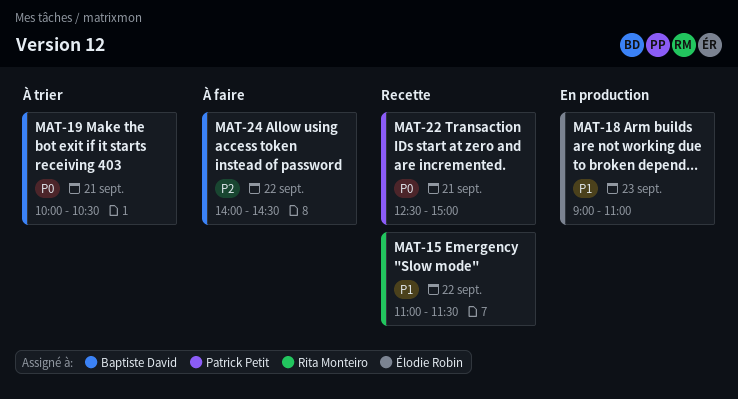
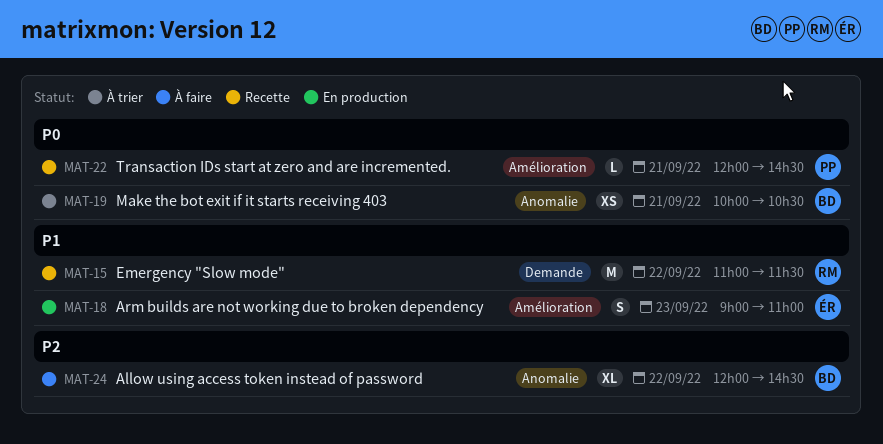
MAT-22, begins: 12:30 -> 12:00
MAT-22, ends: 15:00 -> 14:30
MAT-24, begins: 14:00 -> 12:00

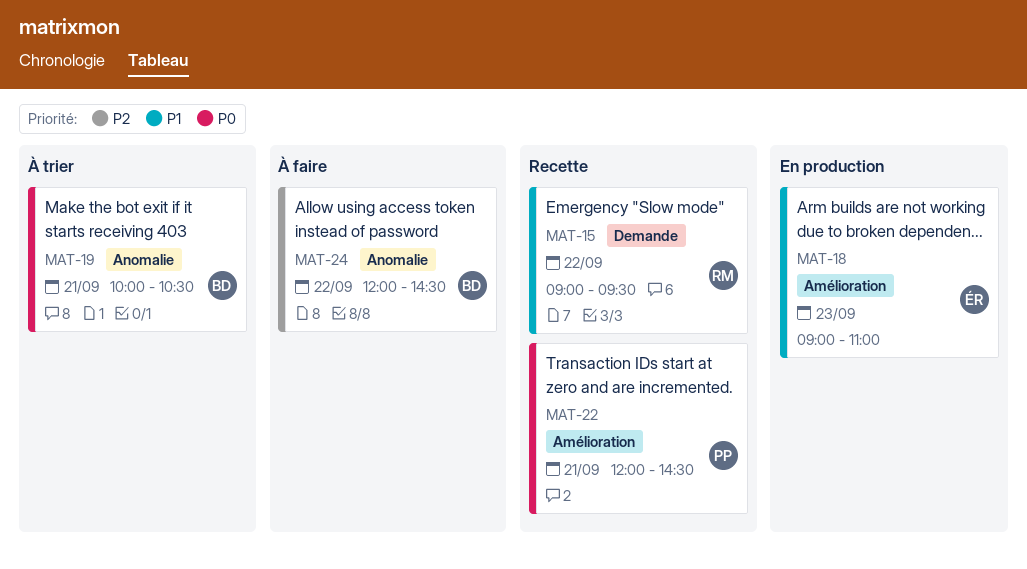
MAT-15, begins: 11:00 -> 09:00
MAT-15, ends: 11:30 -> 09:30

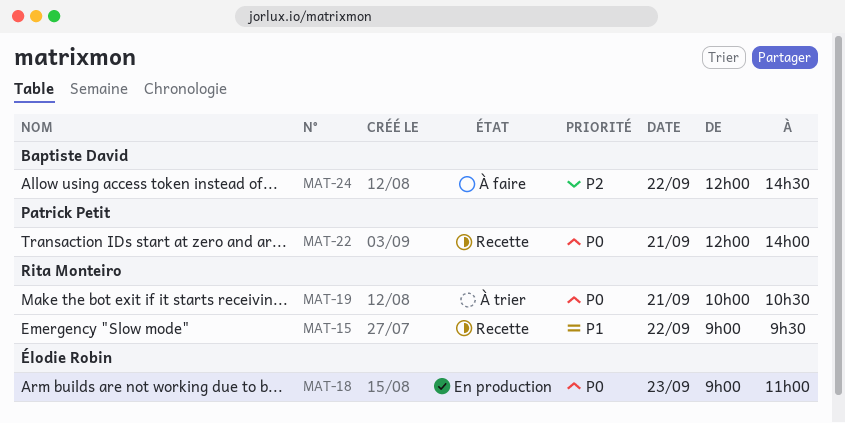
MAT-18, priority: P1 -> P0
MAT-19, owner: Baptiste David -> Rita Monteiro
MAT-22, ends: 14:30 -> 14:00

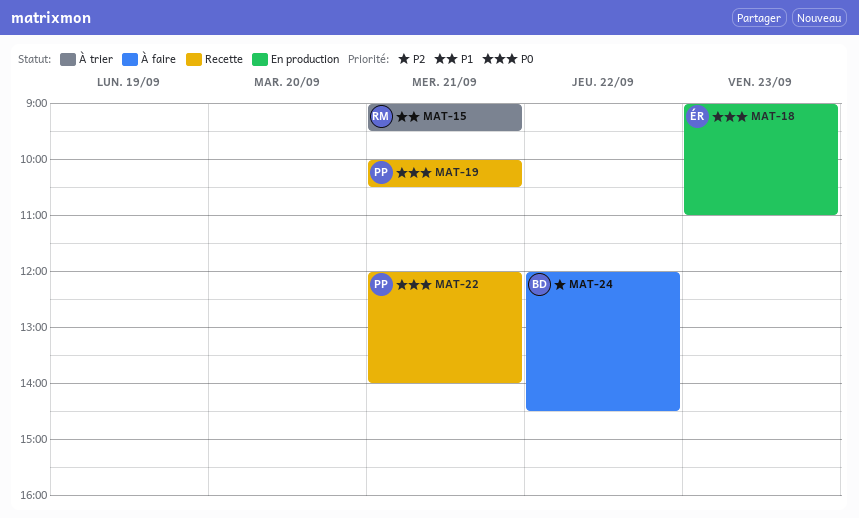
MAT-15, status: Recette -> À trier
MAT-15, day: Sep 22 -> Sep 21
MAT-19, status: À trier -> Recette
MAT-19, owner: Rita Monteiro -> Patrick Petit

